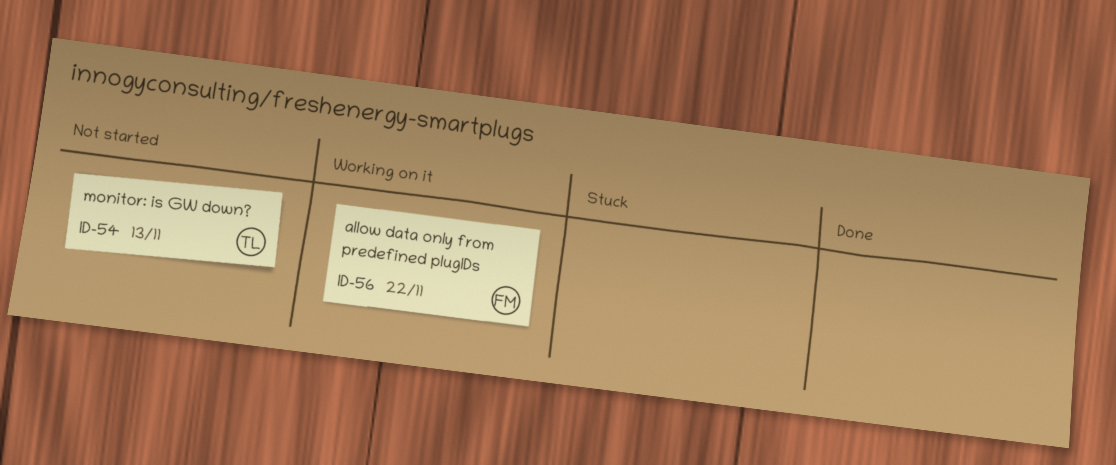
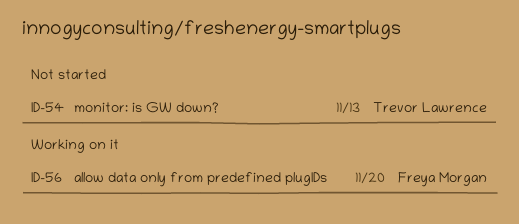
ID-56, due: Nov 22 -> Nov 20

